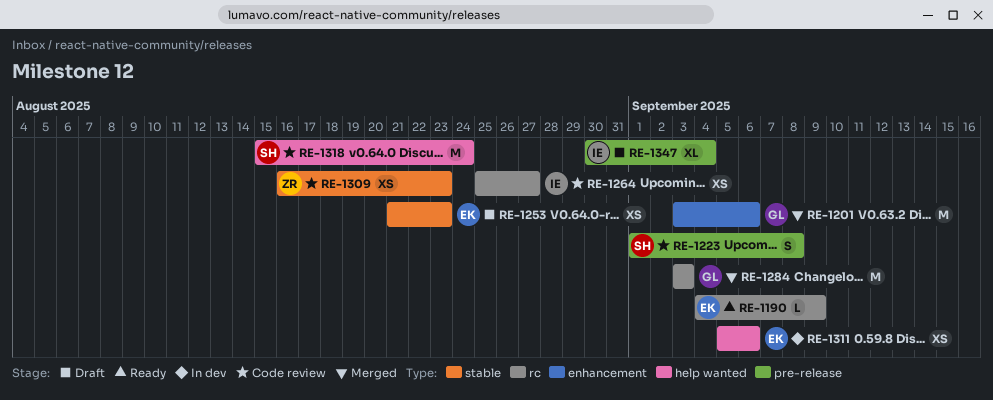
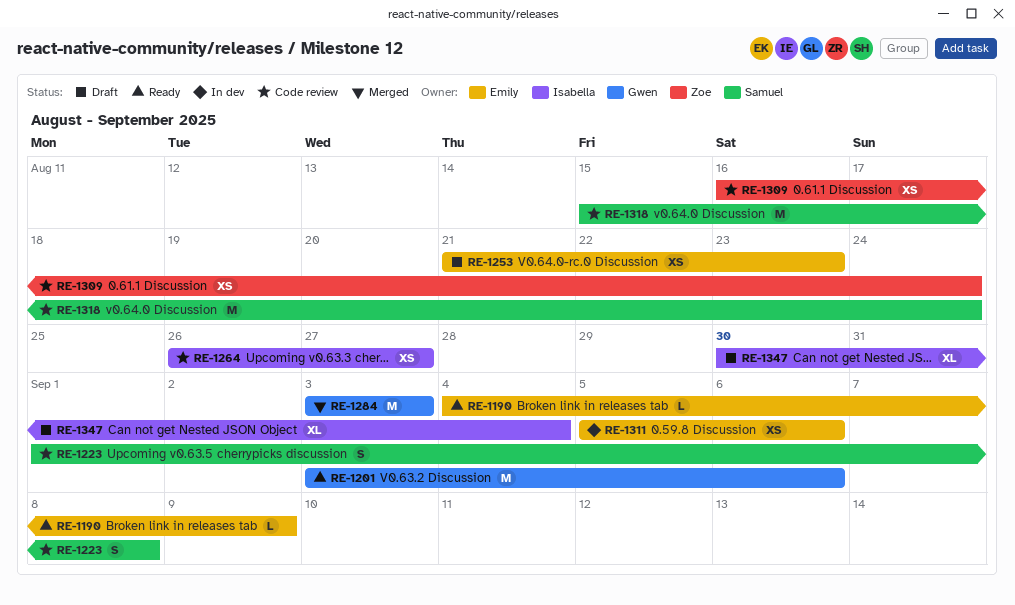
RE-1201, status: Merged -> Ready
RE-1264, start: Aug 25 -> Aug 26
RE-1309, due: Aug 23 -> Aug 24

